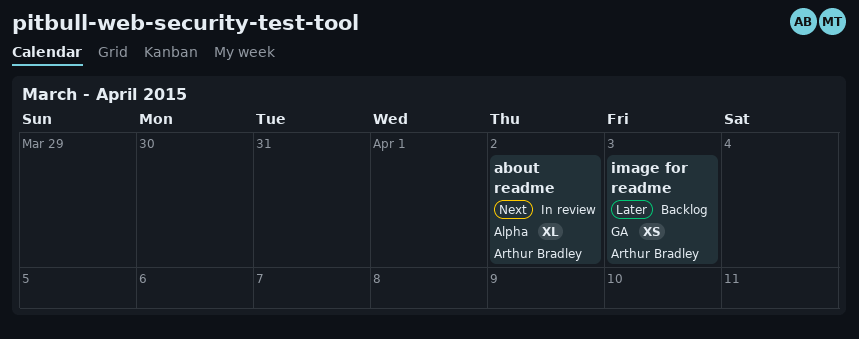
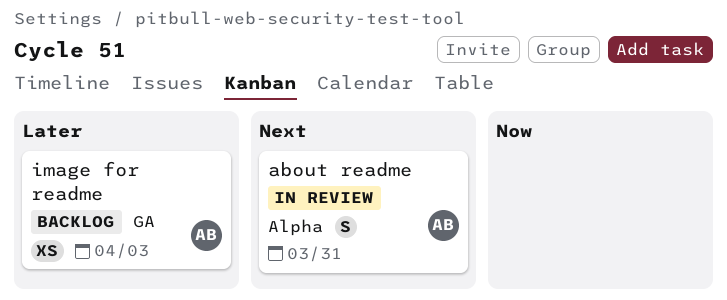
about readme, estimate: XL -> S
about readme, due: Apr 2 -> Mar 31

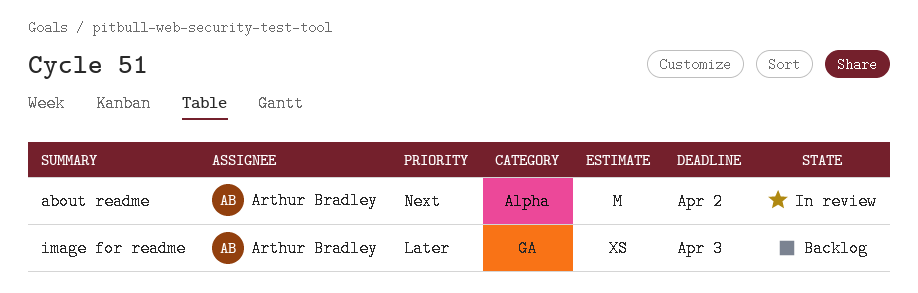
about readme, estimate: S -> M
about readme, due: Mar 31 -> Apr 2

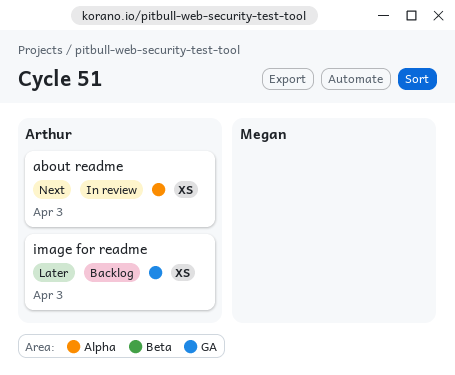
about readme, estimate: M -> XS
about readme, due: Apr 2 -> Apr 3

